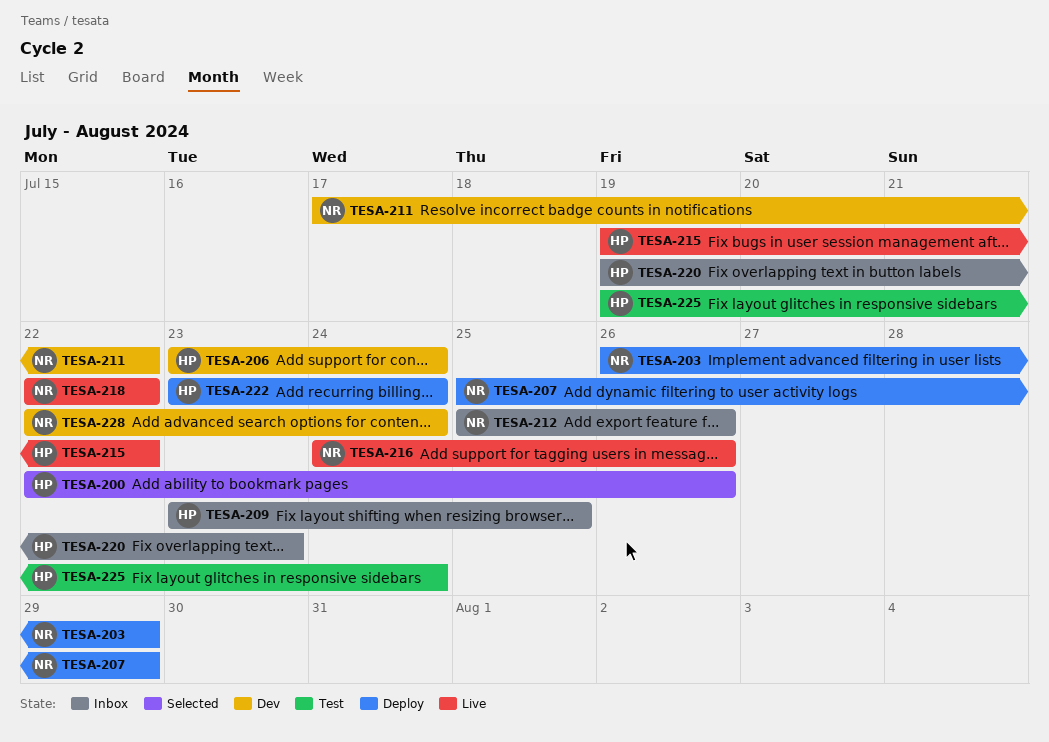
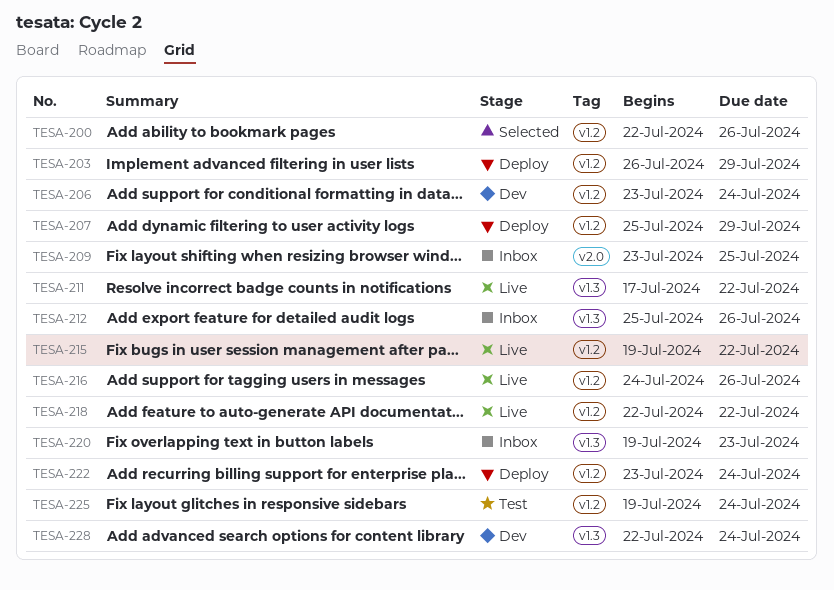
TESA-211, status: Dev -> Live

